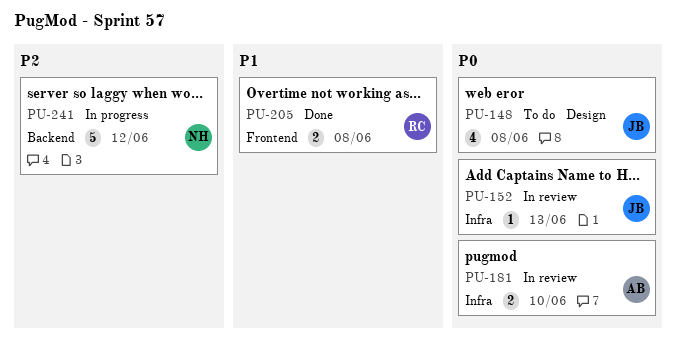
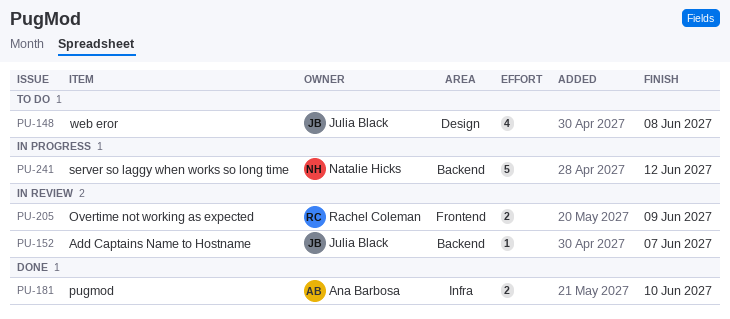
PU-152, label: Infra -> Backend
PU-152, due: Jun 13 -> Jun 7
PU-181, status: In review -> Done
PU-205, status: Done -> In review
PU-205, due: Jun 8 -> Jun 9

